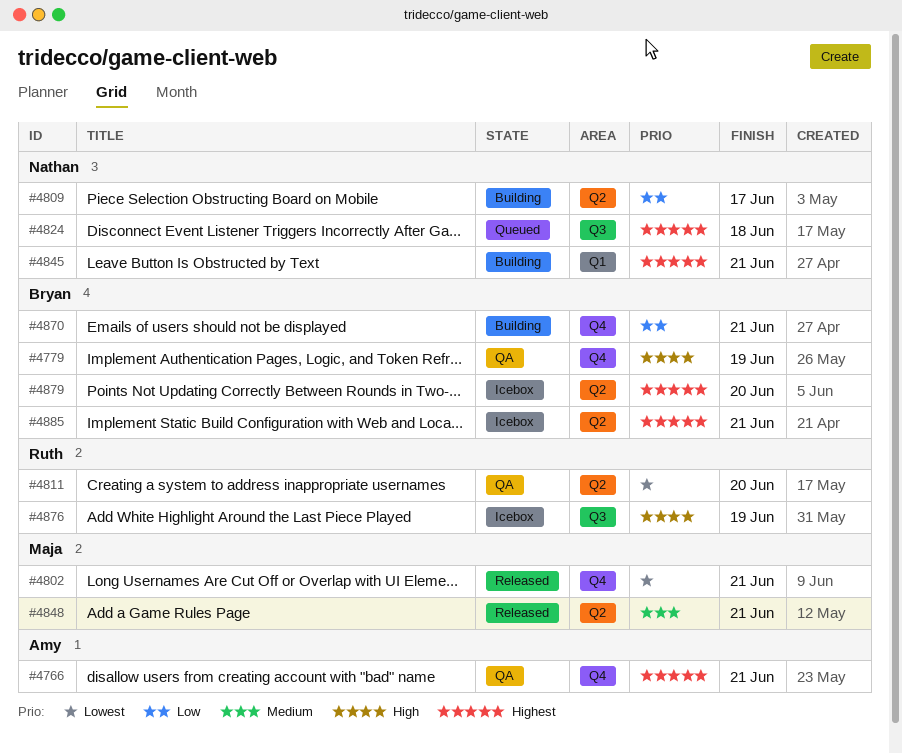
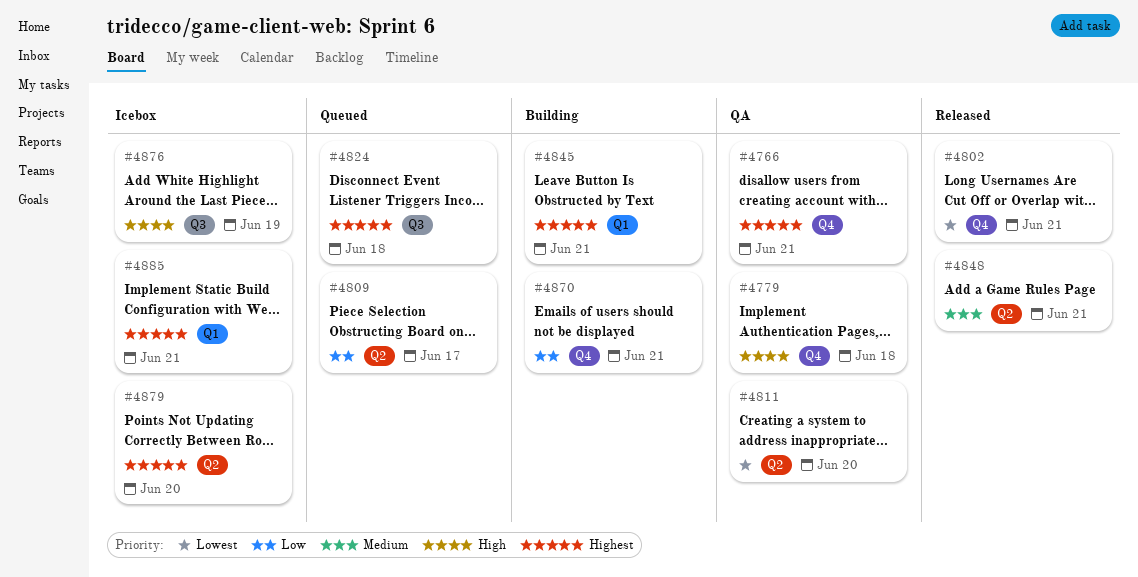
#4779, due: Jun 19 -> Jun 18
#4809, status: Building -> Queued
#4885, label: Q2 -> Q1

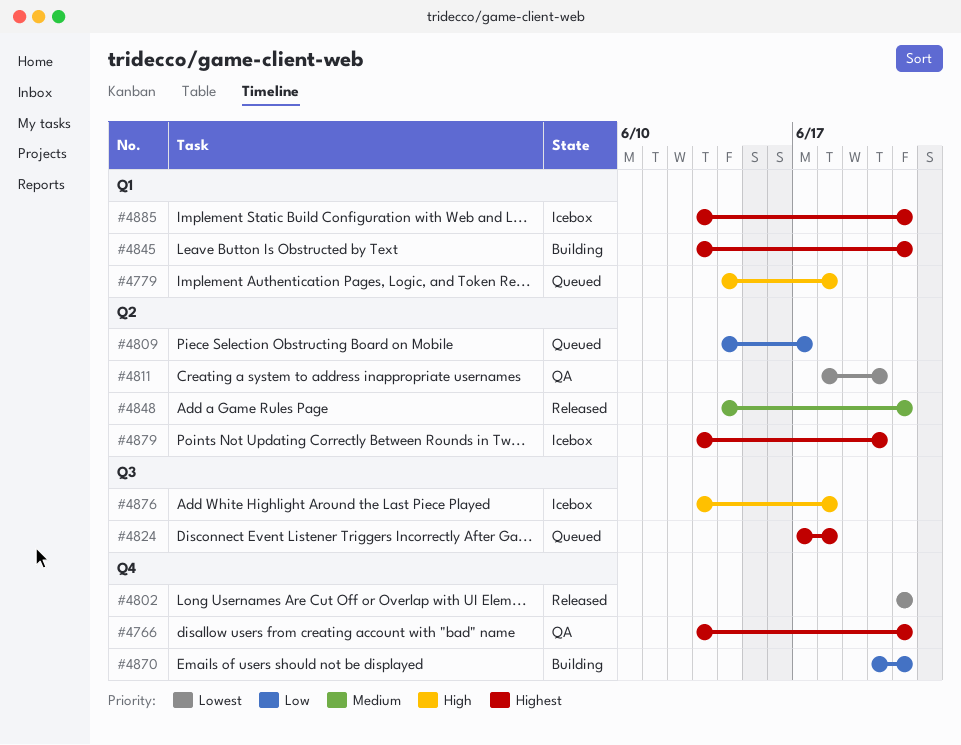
#4779, status: QA -> Queued
#4779, label: Q4 -> Q1
#4876, due: Jun 19 -> Jun 18

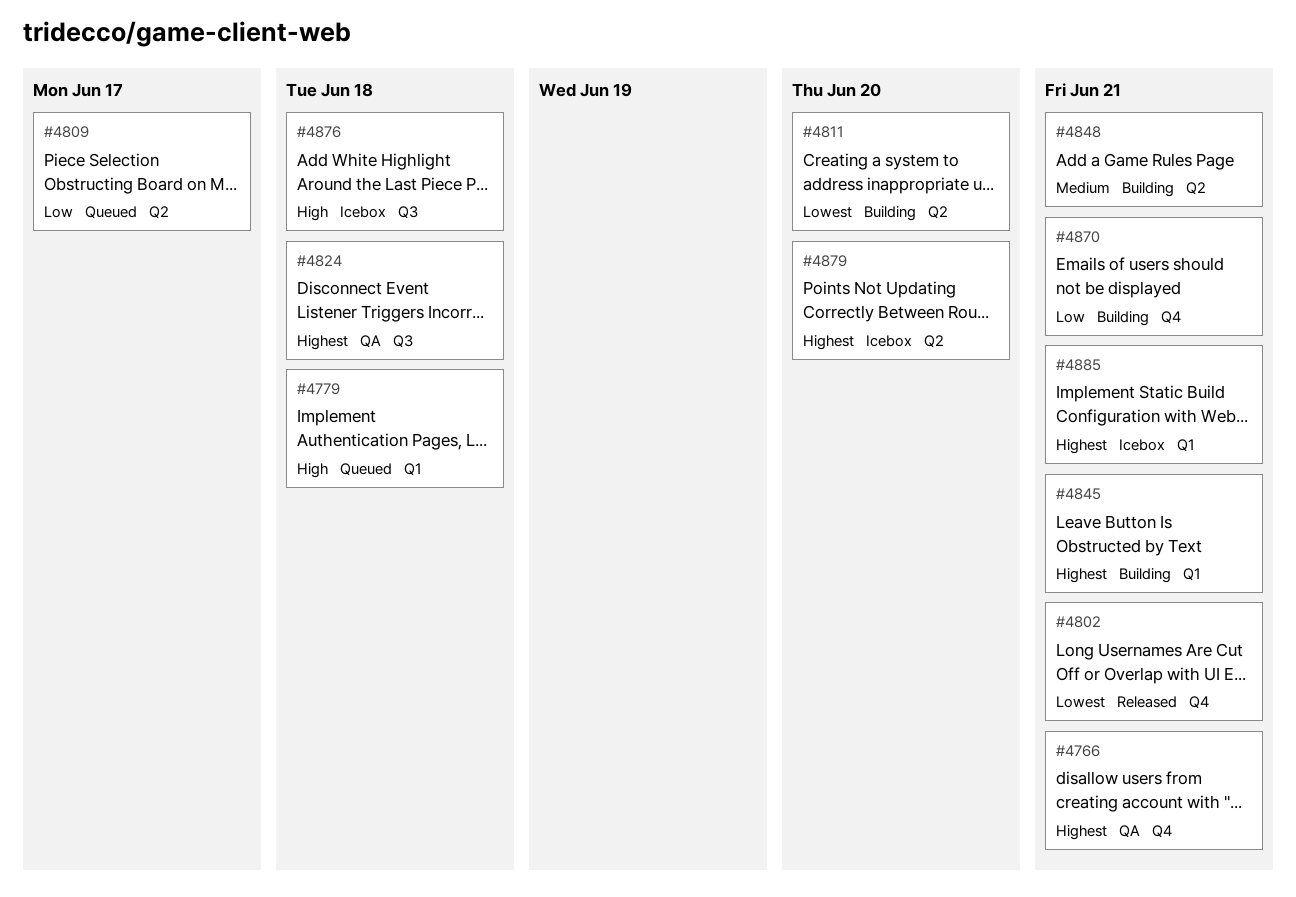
#4811, status: QA -> Building
#4824, status: Queued -> QA
#4848, status: Released -> Building

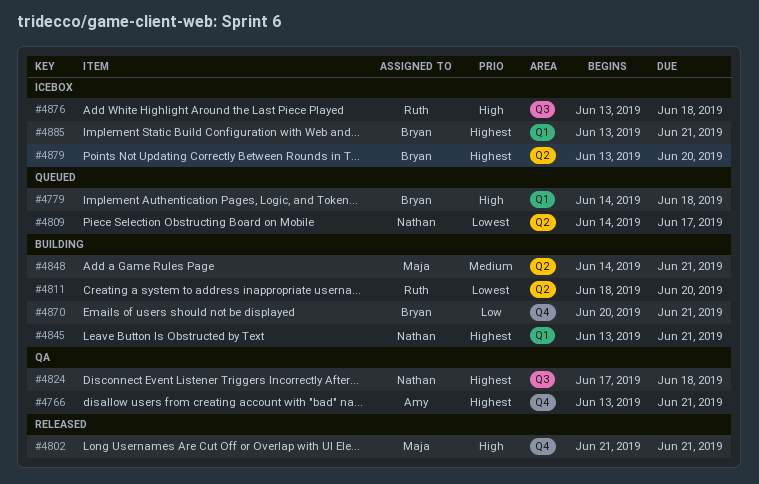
#4802, priority: Lowest -> High
#4809, priority: Low -> Lowest

